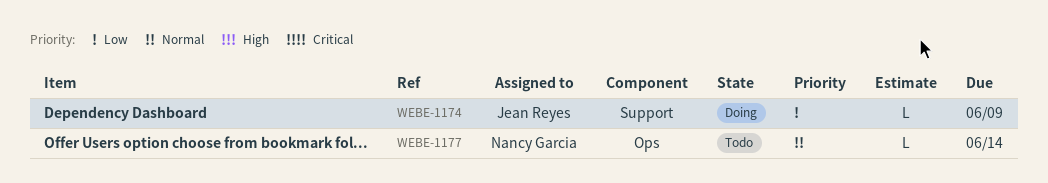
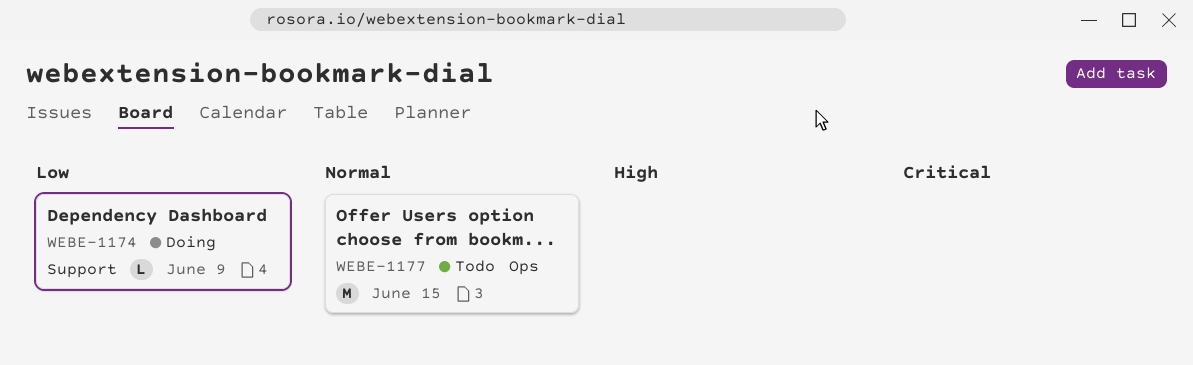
WEBE-1177, estimate: L -> M
WEBE-1177, due: Jun 14 -> Jun 15

